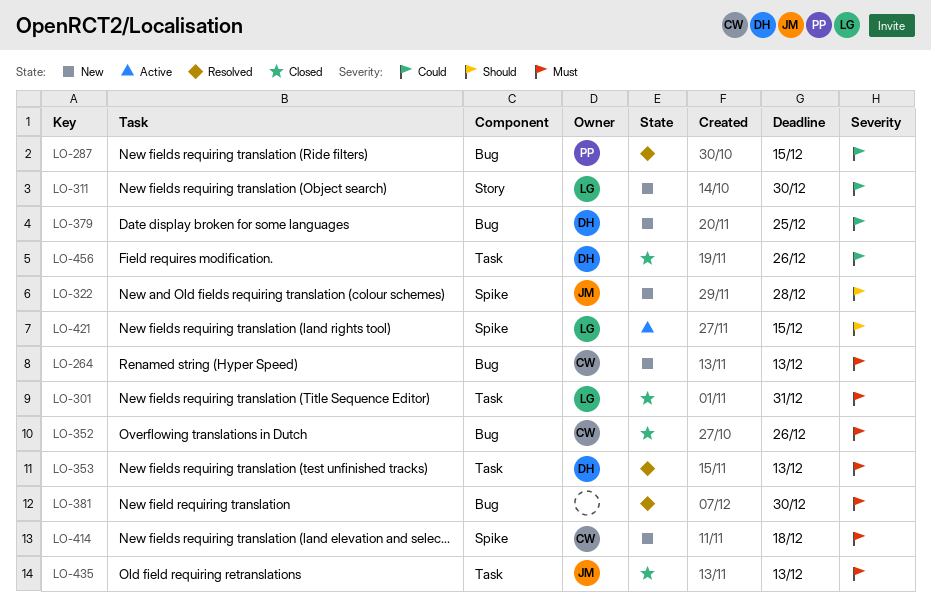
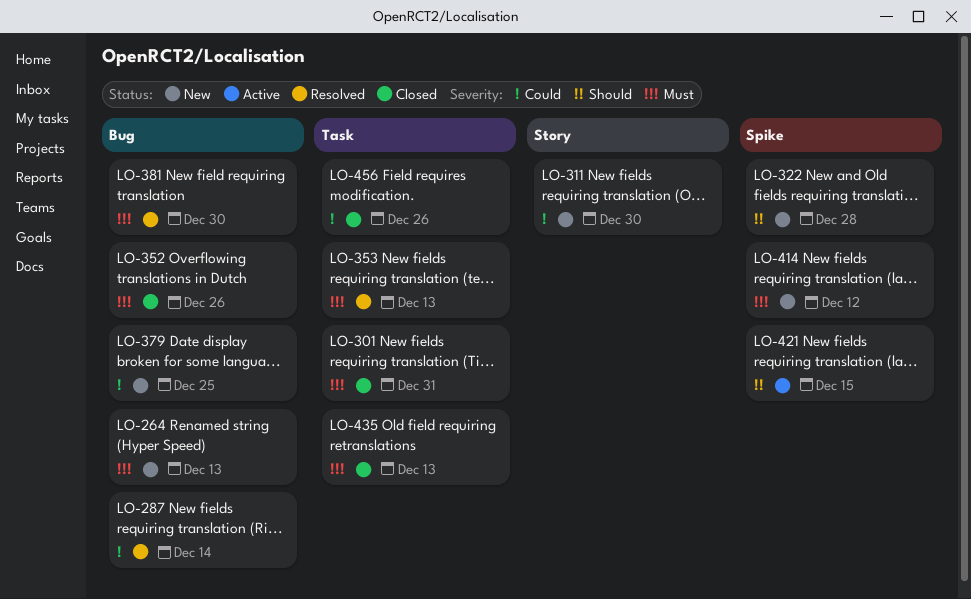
LO-287, due: Dec 15 -> Dec 14
LO-414, due: Dec 18 -> Dec 12

